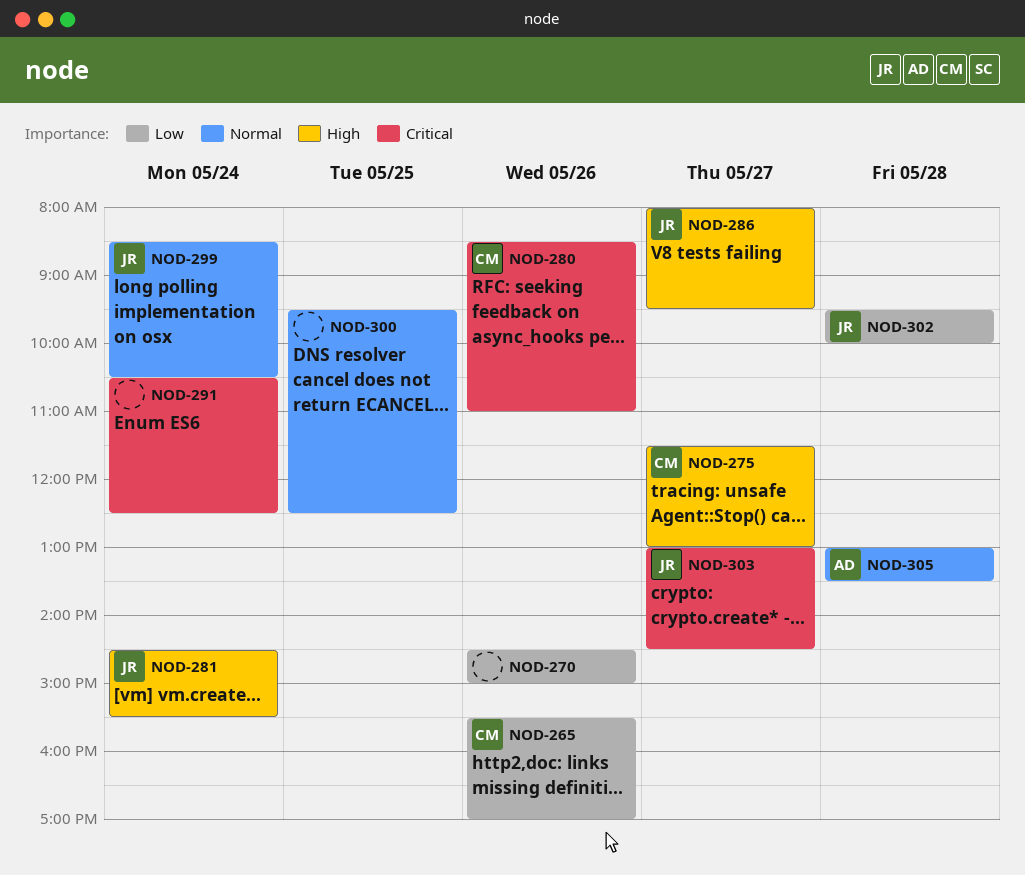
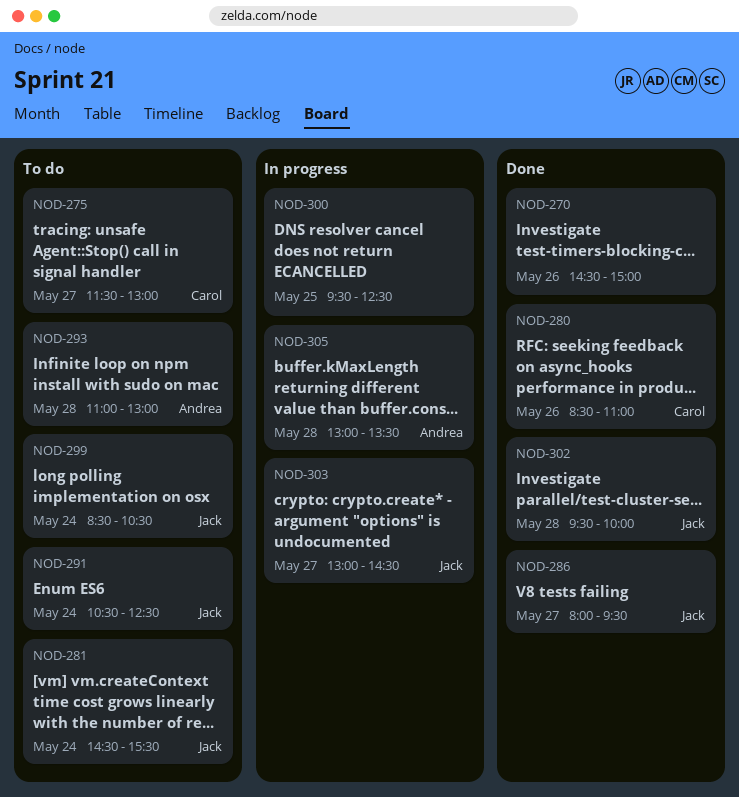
NOD-265: present -> none
NOD-291, owner: none -> Jack
NOD-293: none -> present

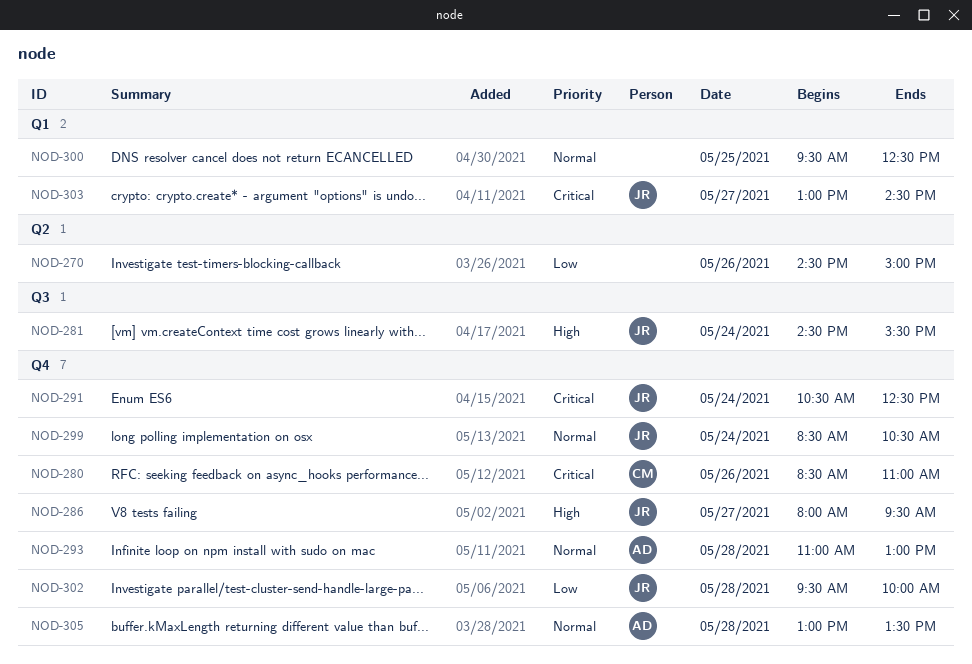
NOD-275: present -> none

